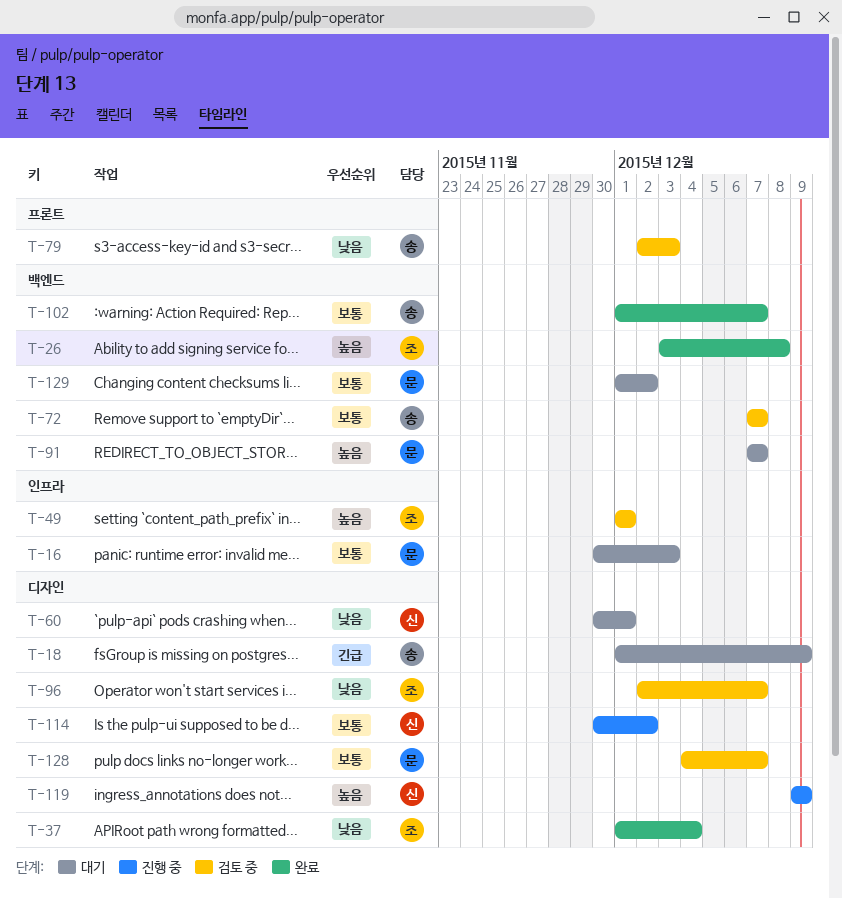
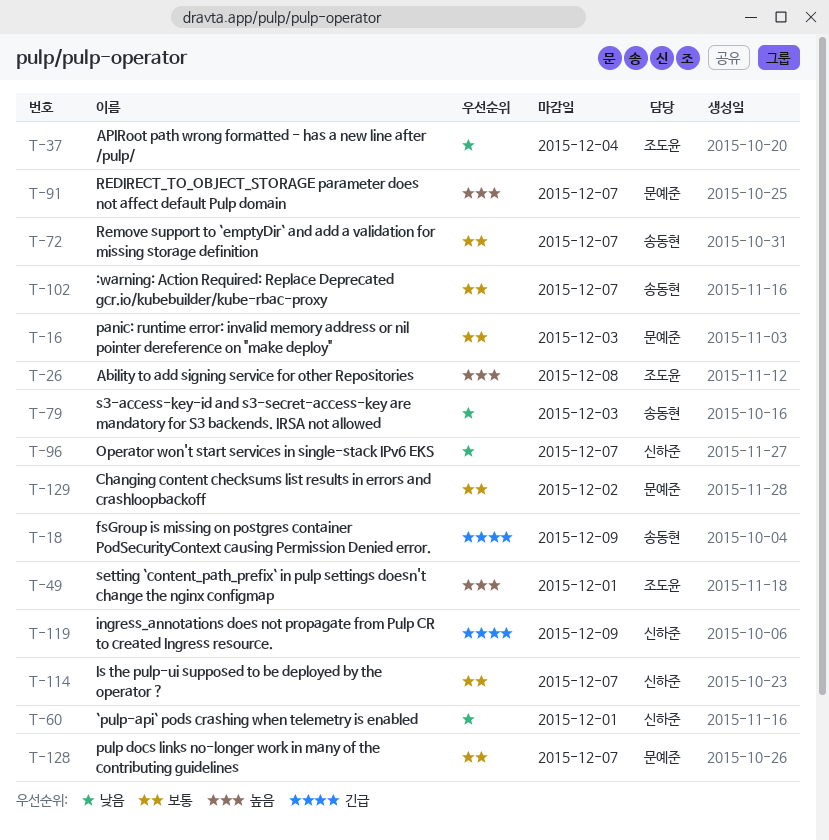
T-96, owner: 조도윤 -> 신하준
T-114, due: Dec 2 -> Dec 7
T-119, priority: 높음 -> 긴급

